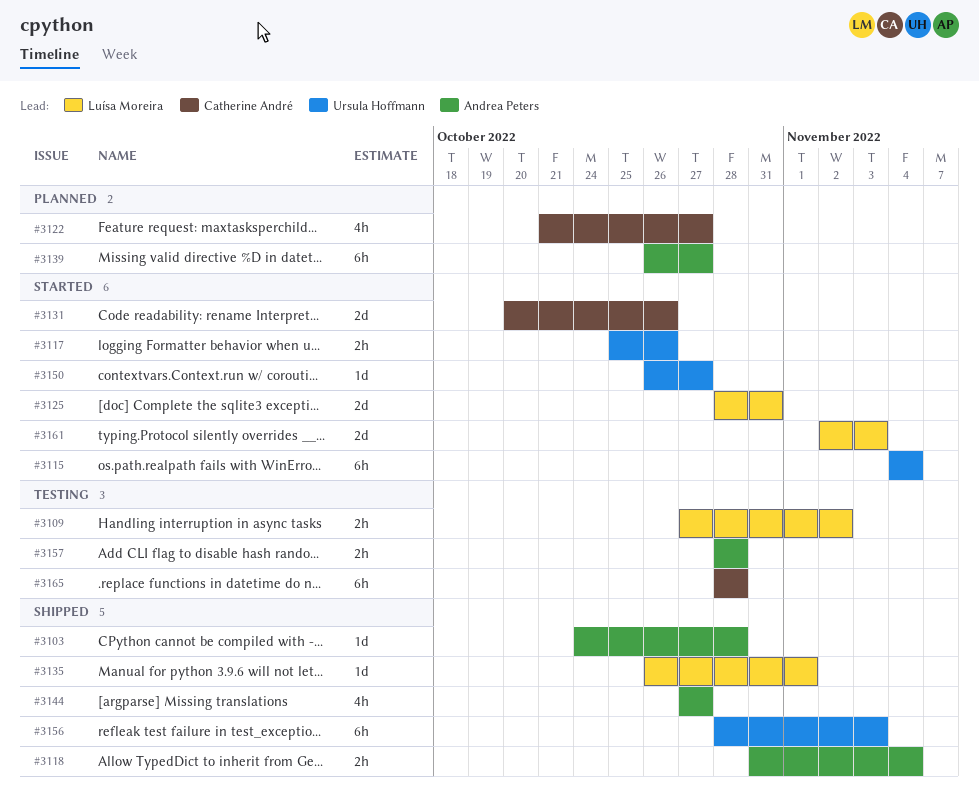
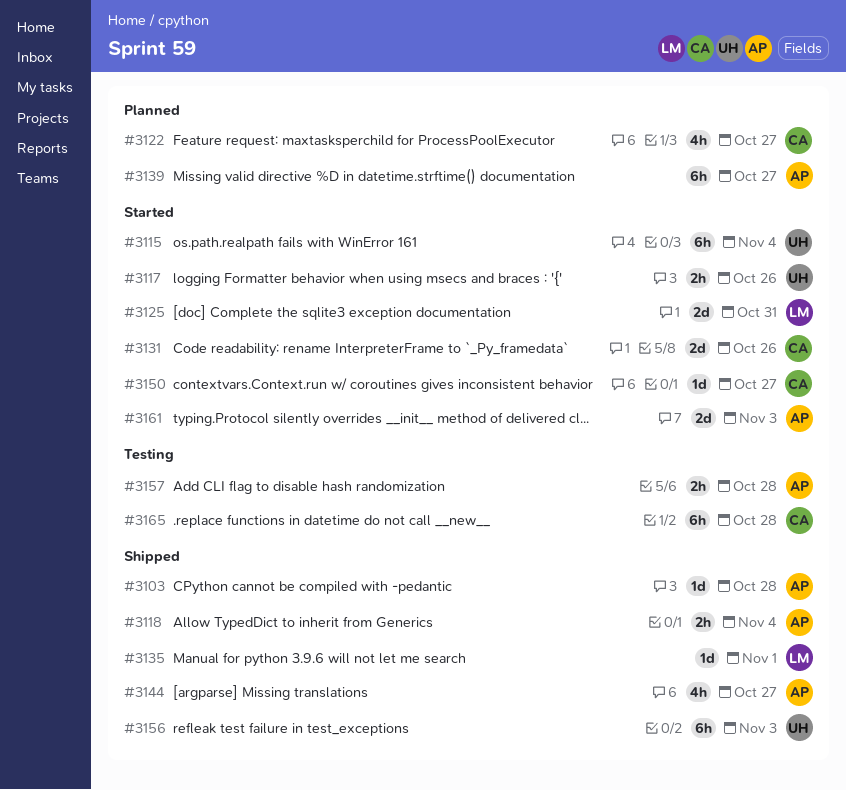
#3109: present -> none
#3150, owner: Ursula Hoffmann -> Catherine André
#3161, owner: Luísa Moreira -> Andrea Peters

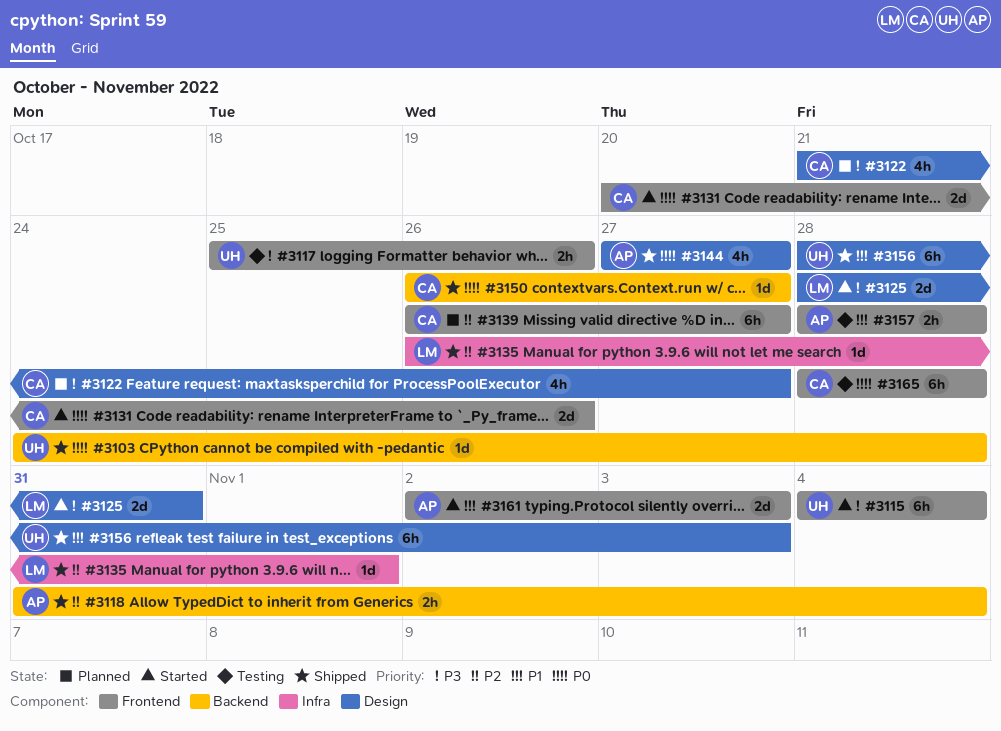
#3103, owner: AP -> UH
#3117, status: Started -> Testing
#3139, owner: AP -> CA
#3150, status: Started -> Shipped

